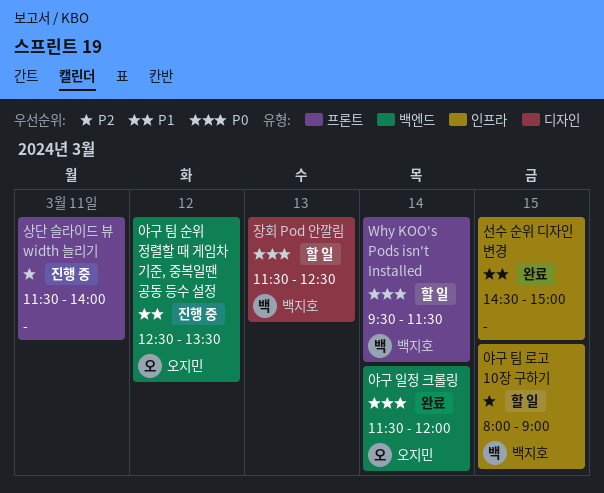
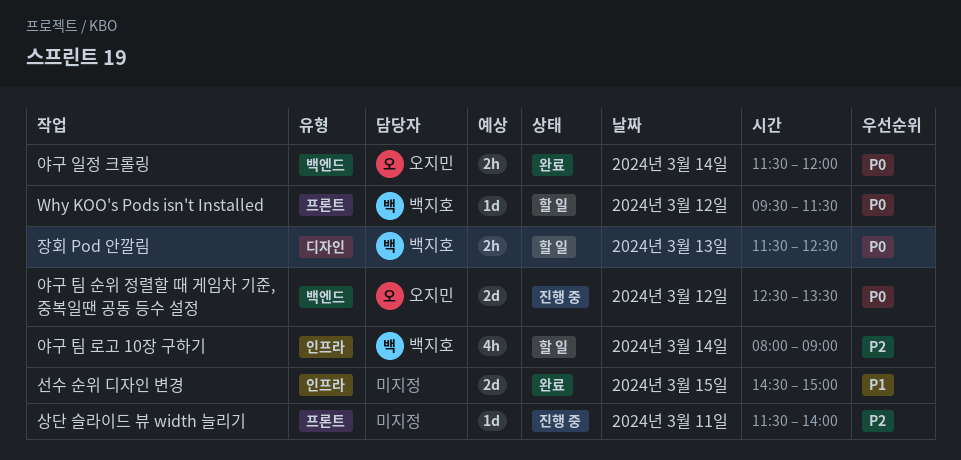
Why KOO's Pods isn't Installed, day: Mar 14 -> Mar 12
야구 팀 로고 10장 구하기, day: Mar 15 -> Mar 14
야구 팀 순위 정렬할 때 게임차 기준, 중복일땐 공동 등수 설정, priority: P1 -> P0

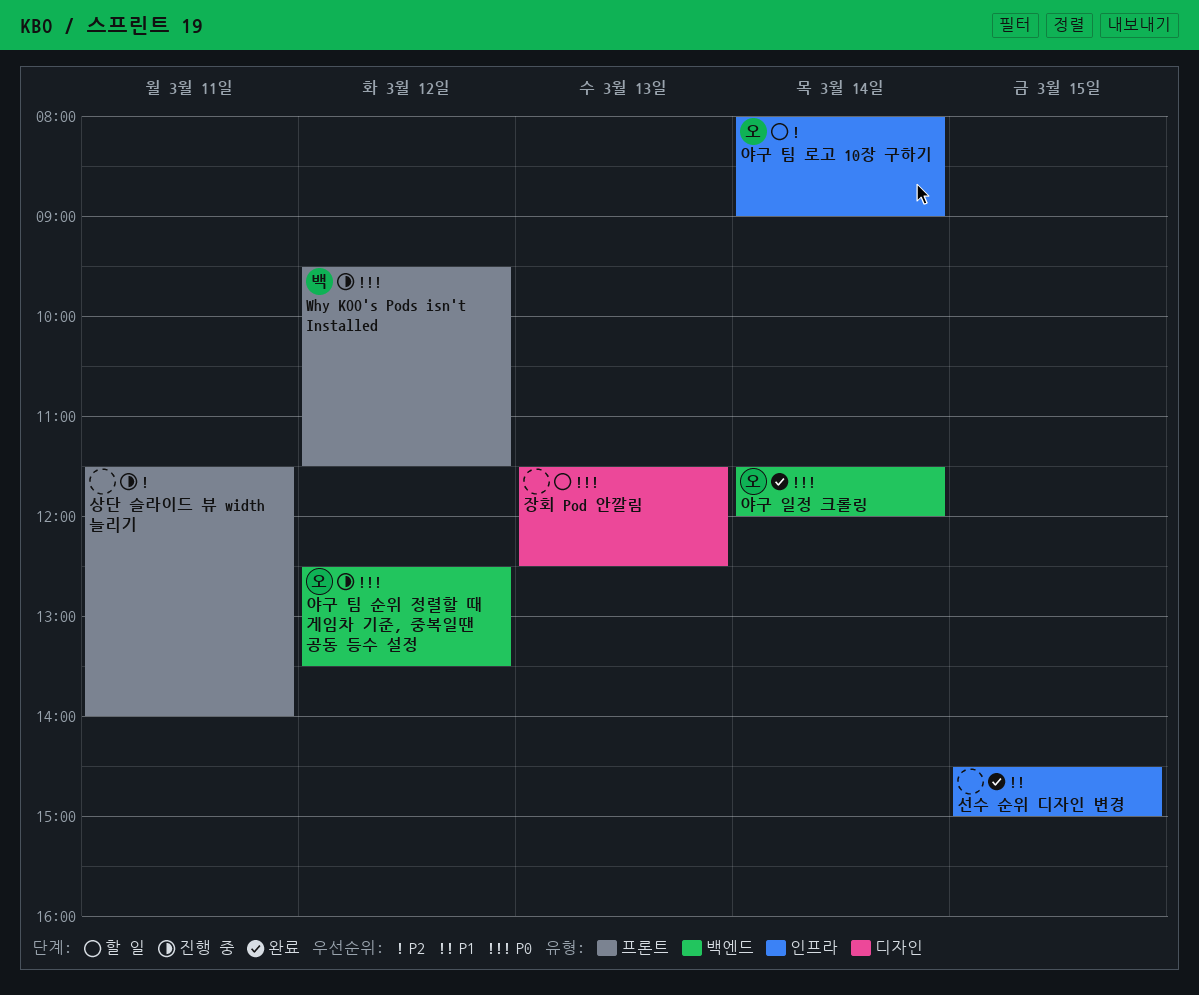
Why KOO's Pods isn't Installed, status: 할 일 -> 진행 중
야구 팀 로고 10장 구하기, owner: 백지호 -> 오지민
장회 Pod 안깔림, owner: 백지호 -> none

